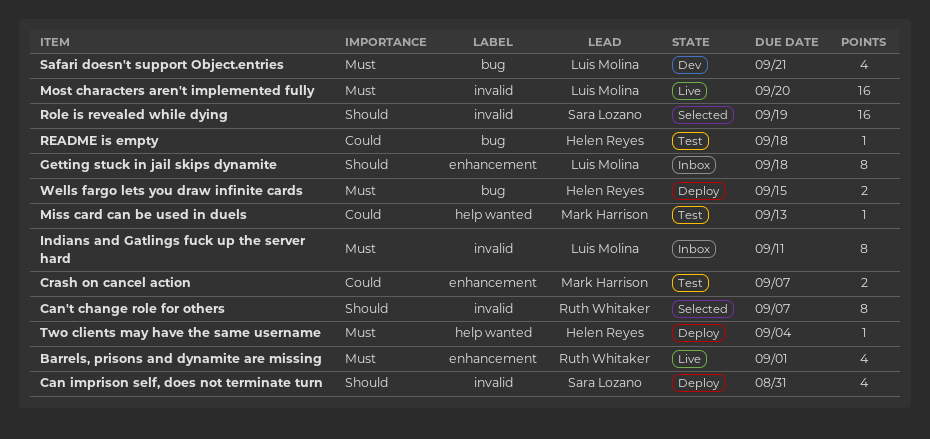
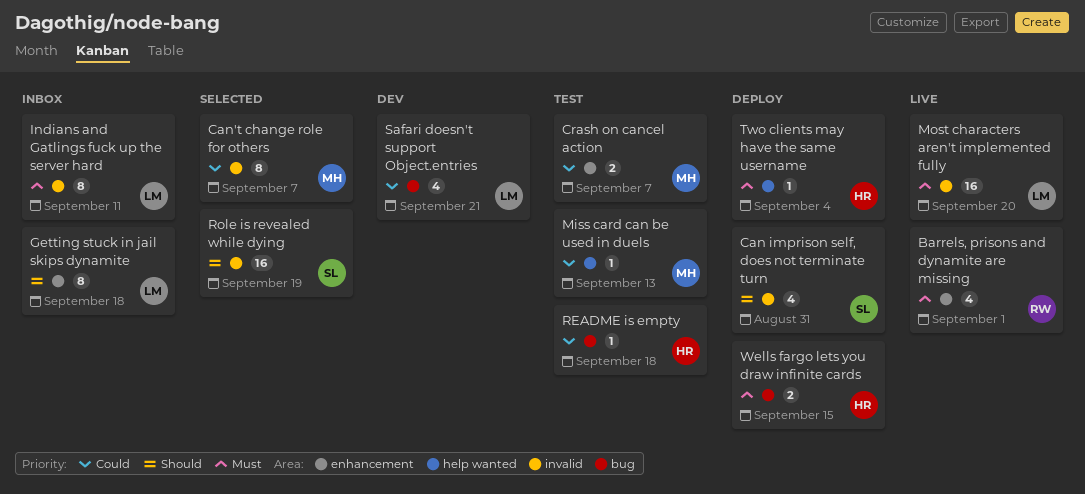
Can't change role for others, owner: Ruth Whitaker -> Mark Harrison
Can't change role for others, priority: Should -> Could
Safari doesn't support Object.entries, priority: Must -> Could

